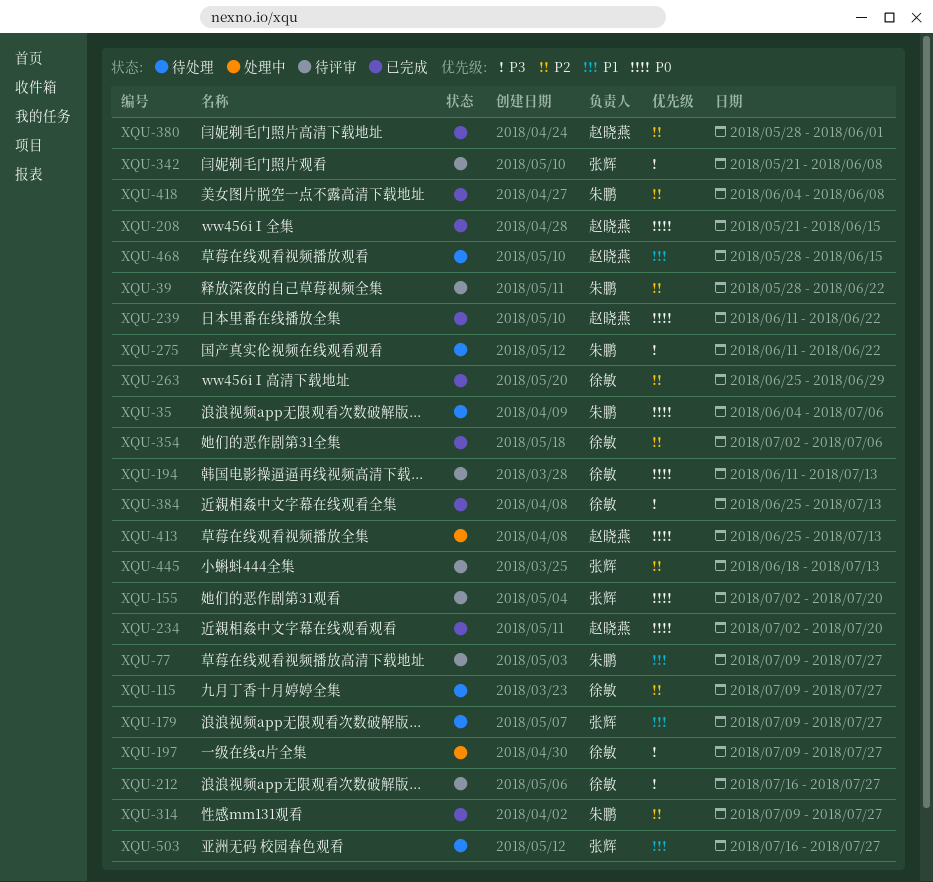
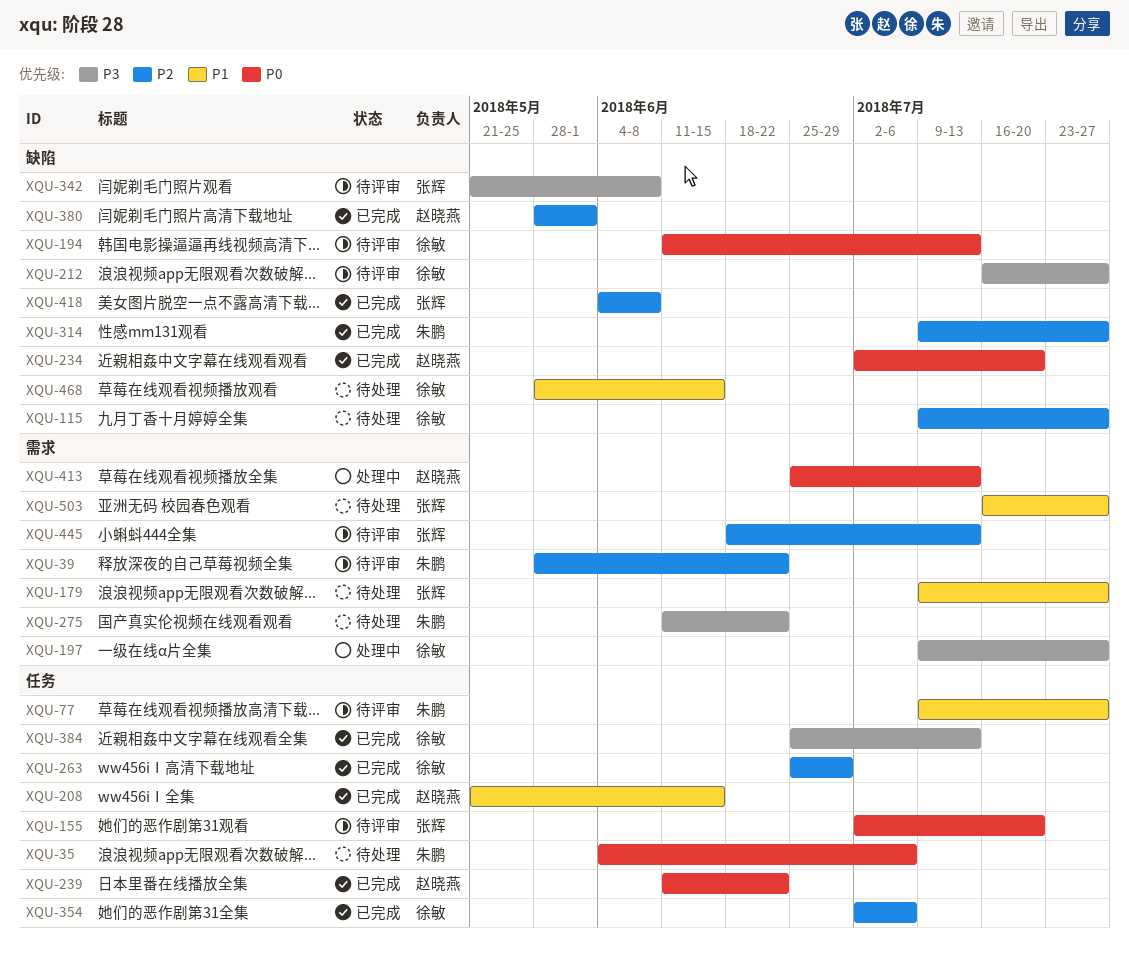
XQU-208, priority: P0 -> P1
XQU-418, owner: 朱鹏 -> 张辉
XQU-468, owner: 赵晓燕 -> 徐敏

